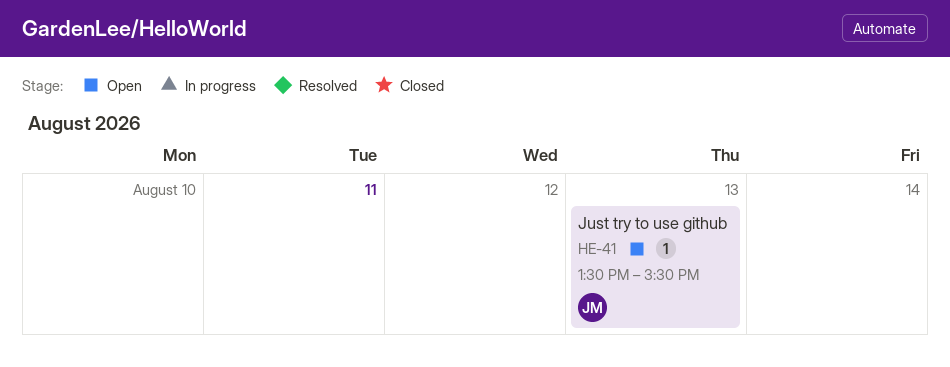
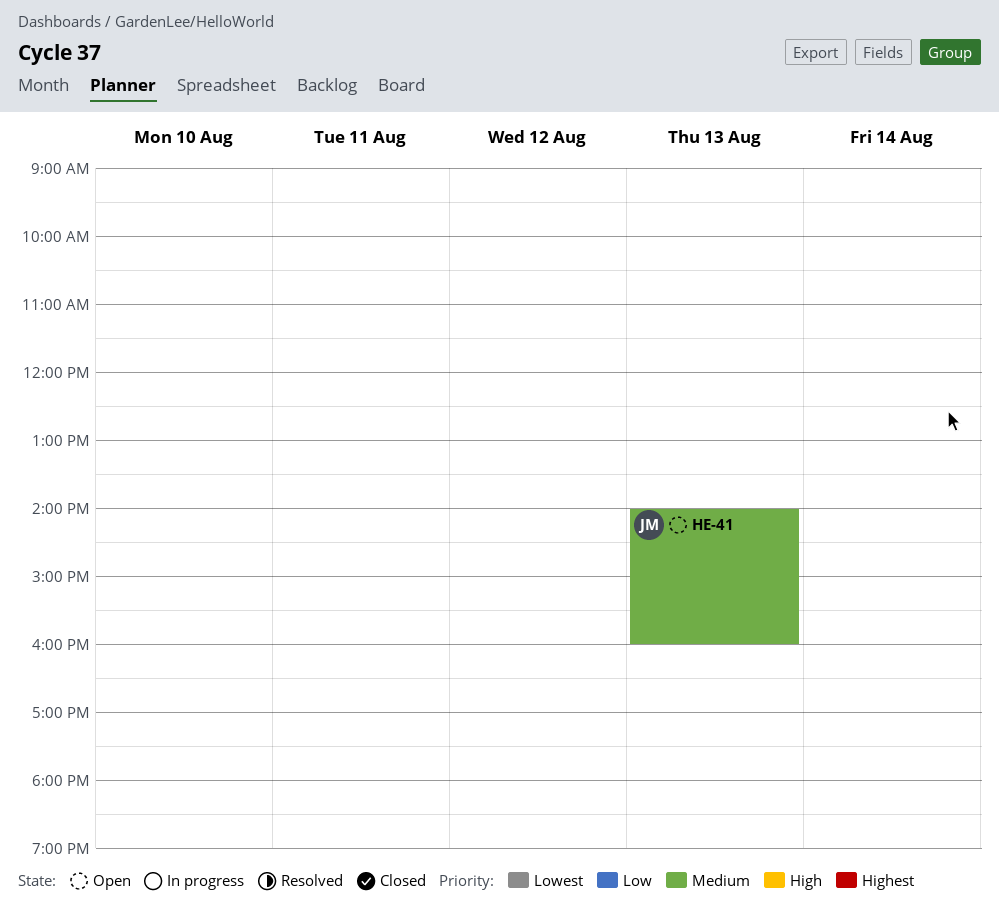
HE-41, begins: 13:30 -> 14:00
HE-41, ends: 15:30 -> 16:00

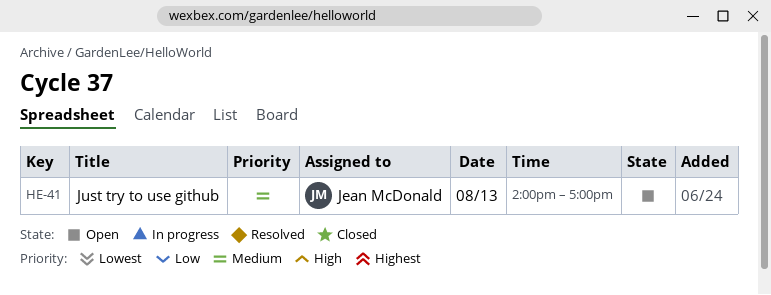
HE-41, ends: 16:00 -> 17:00

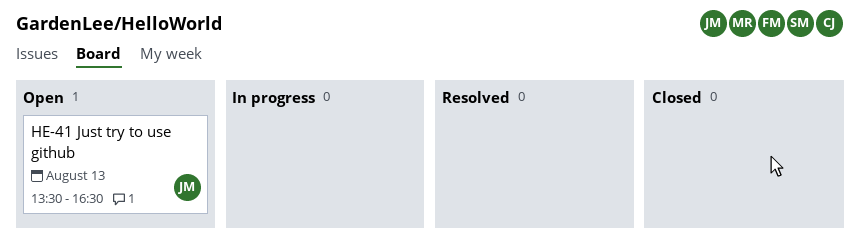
HE-41, begins: 14:00 -> 13:30
HE-41, ends: 17:00 -> 16:30

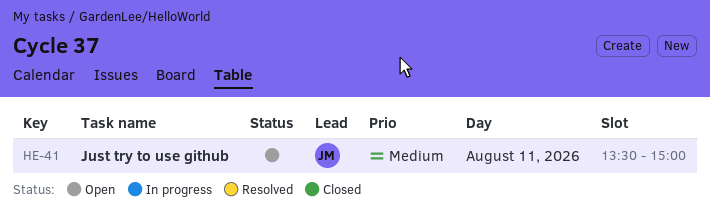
HE-41, day: Aug 13 -> Aug 11
HE-41, ends: 16:30 -> 15:00

